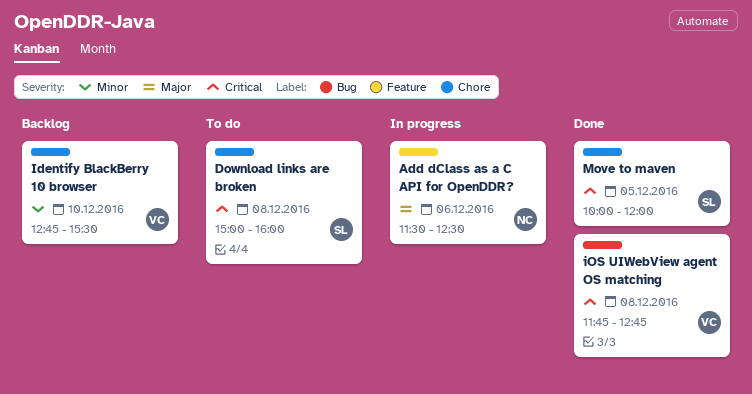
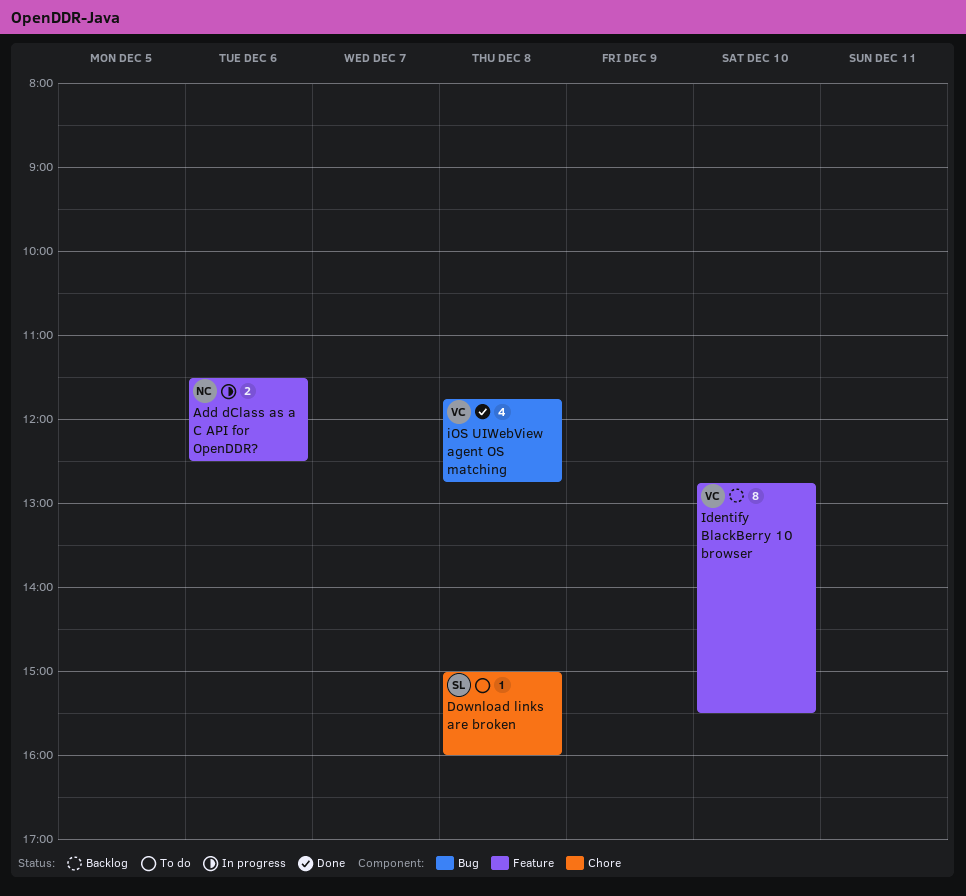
Identify BlackBerry 10 browser, label: Chore -> Feature
Move to maven: present -> none

